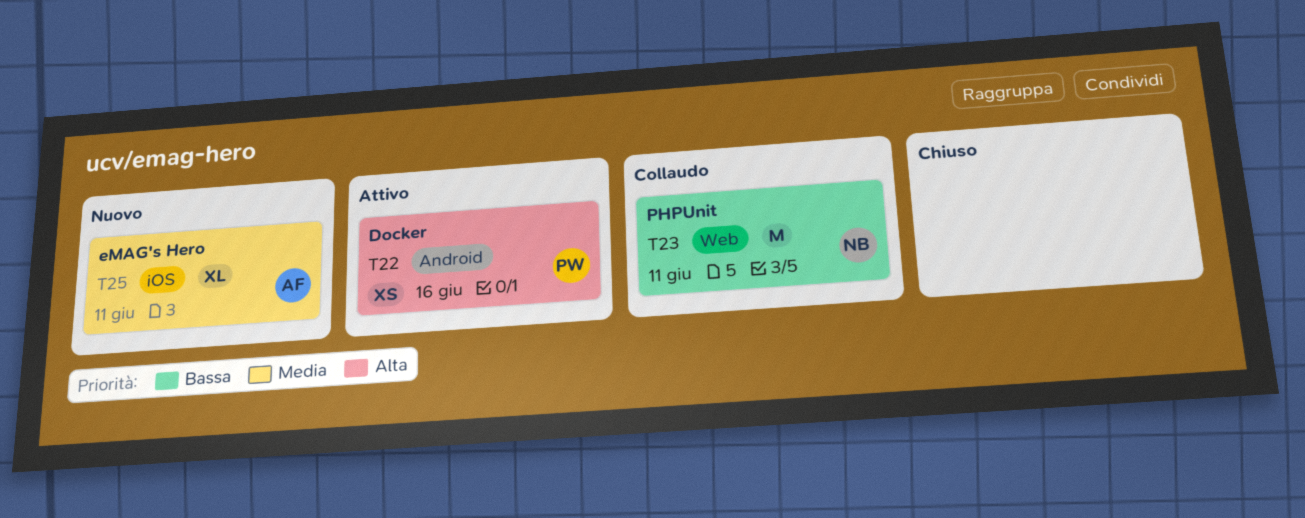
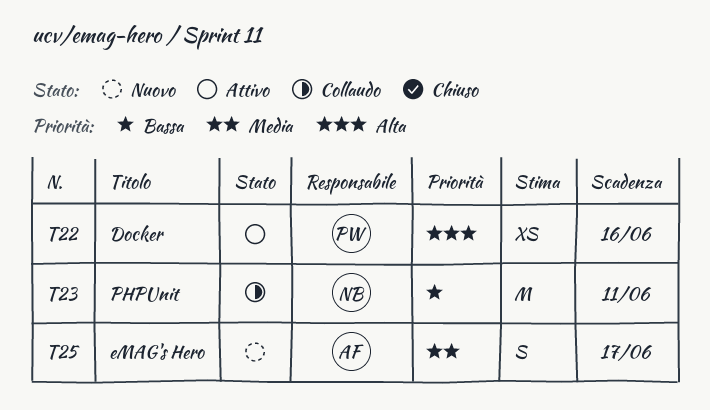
T25, estimate: XL -> S
T25, due: Jun 11 -> Jun 17

